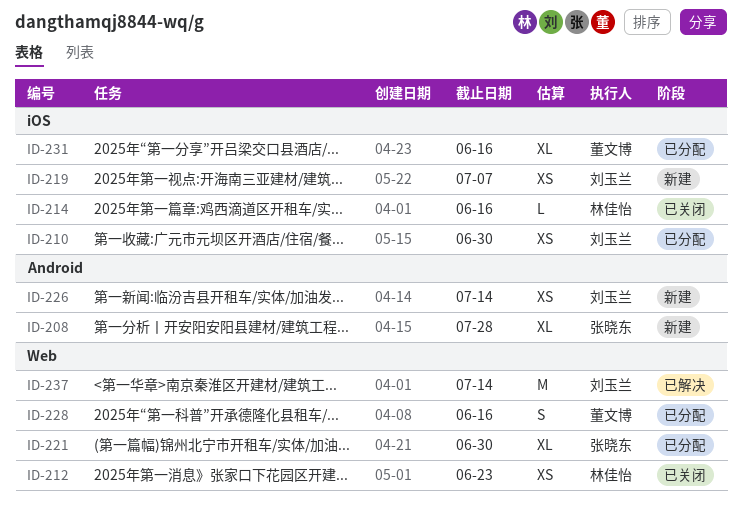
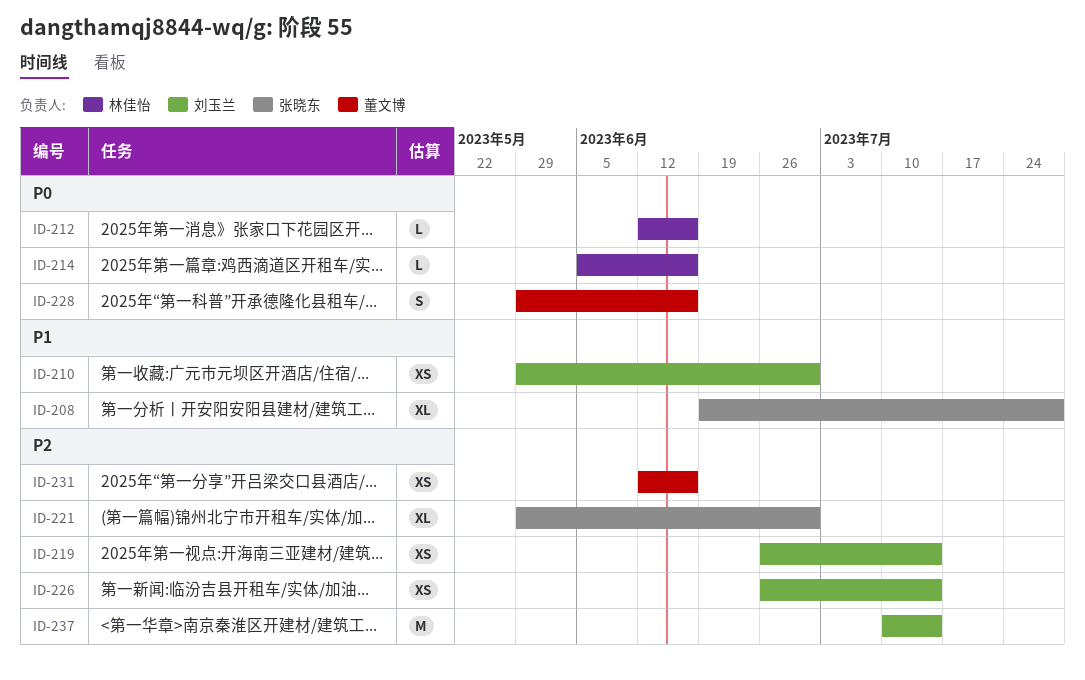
ID-212, estimate: XS -> L
ID-212, due: Jun 23 -> Jun 16
ID-219, due: Jul 7 -> Jul 14
ID-231, estimate: XL -> XS

